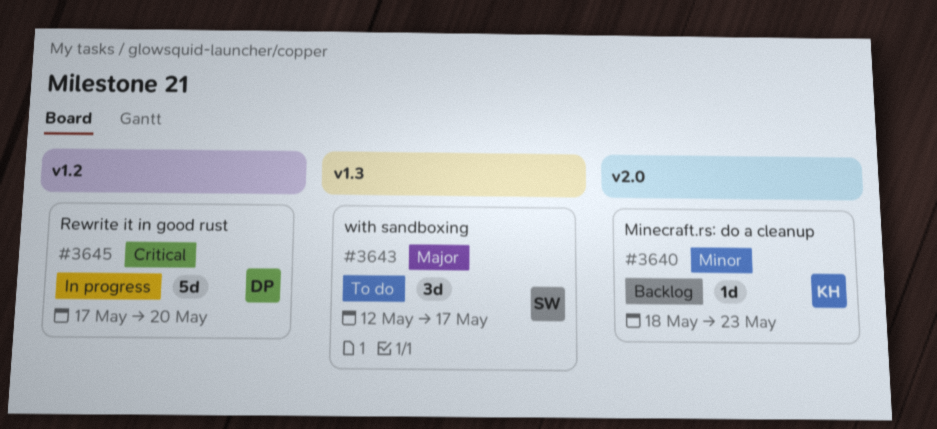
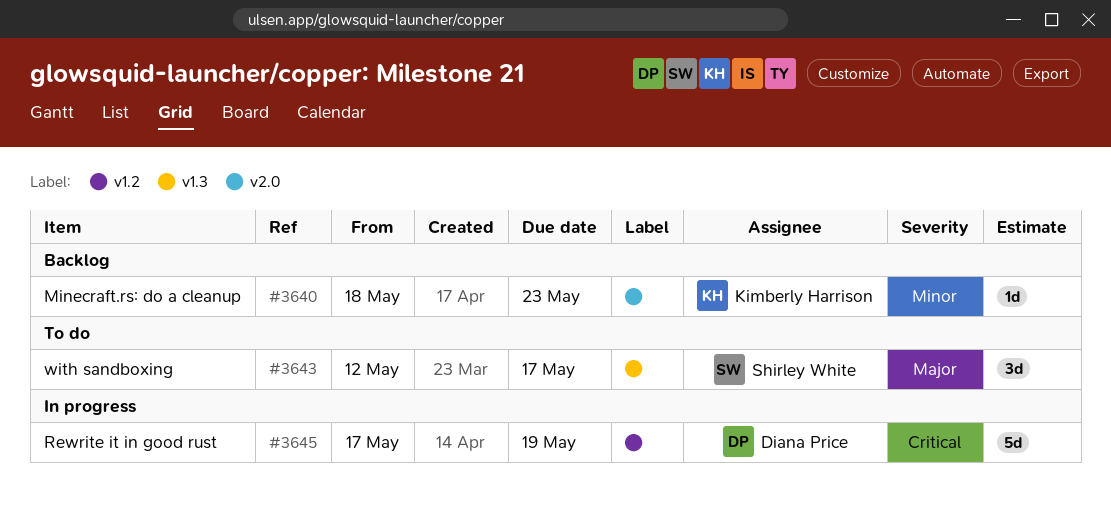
#3645, due: May 20 -> May 19

